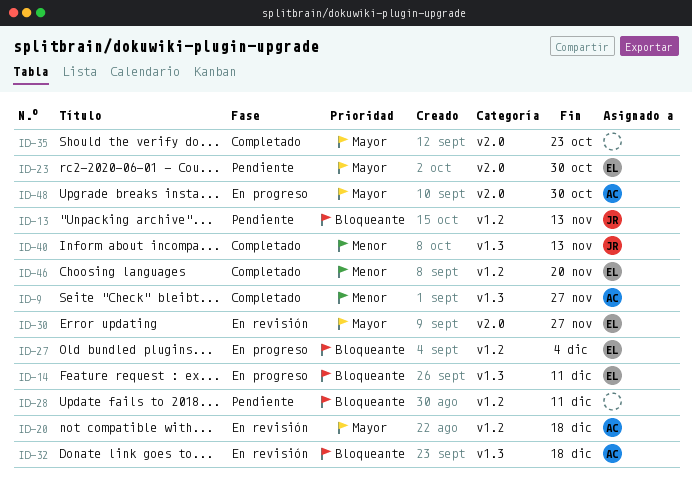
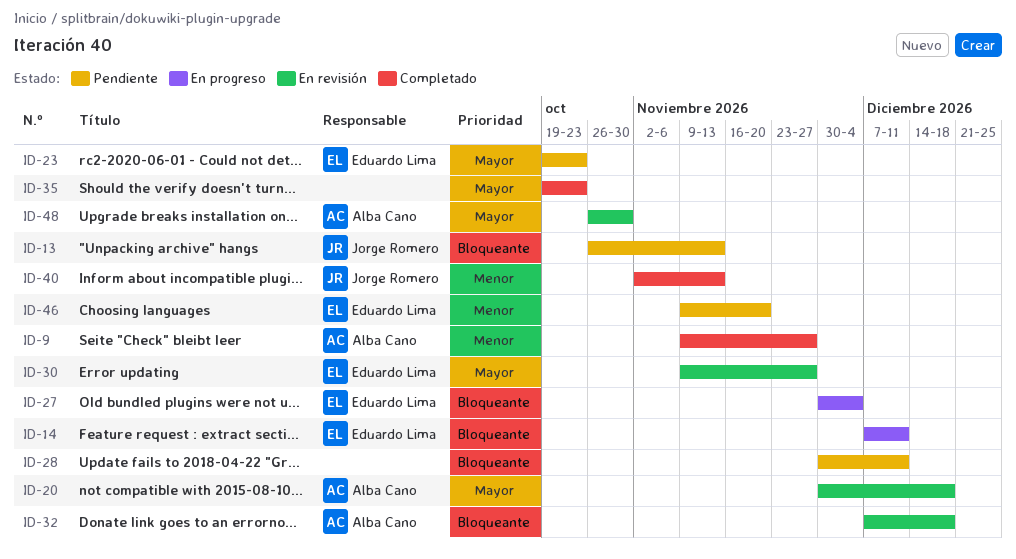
ID-23, due: Oct 30 -> Oct 23
ID-46, status: Completado -> Pendiente
ID-48, status: En progreso -> En revisión

